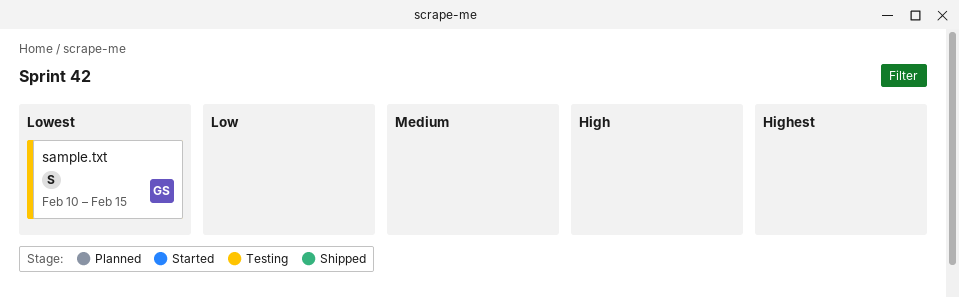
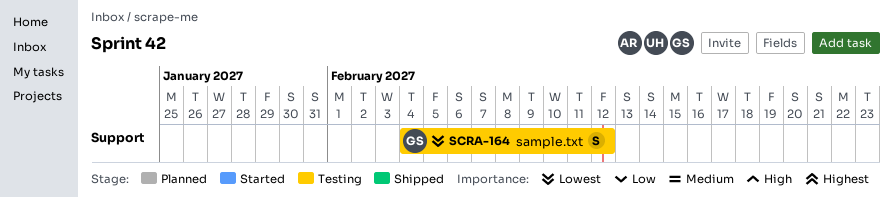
sample.txt, start: Feb 10 -> Feb 4
sample.txt, due: Feb 15 -> Feb 12

